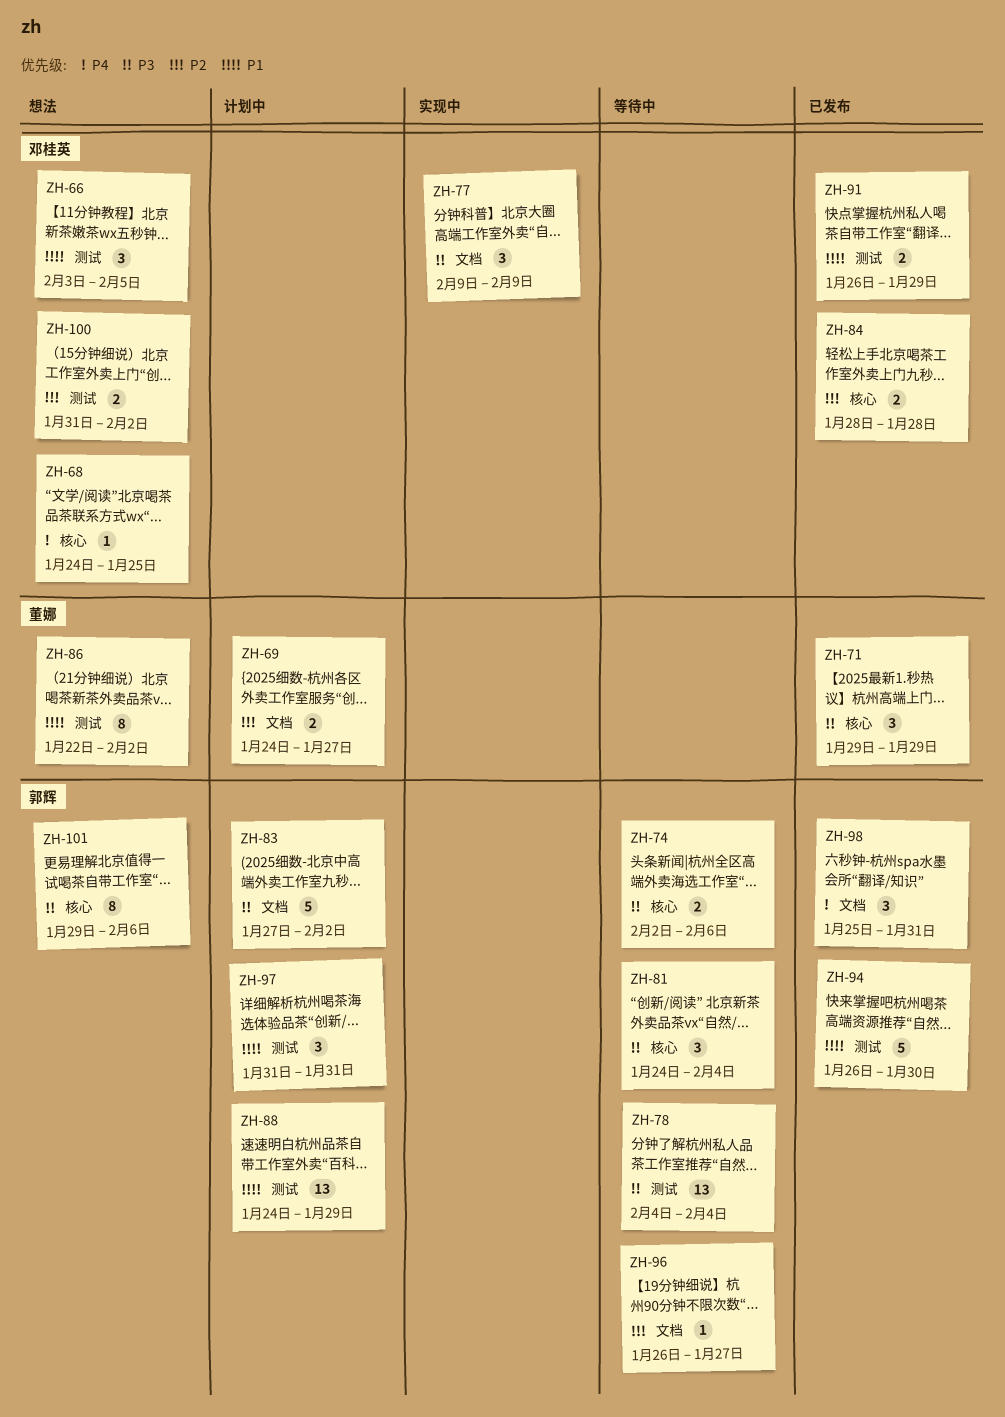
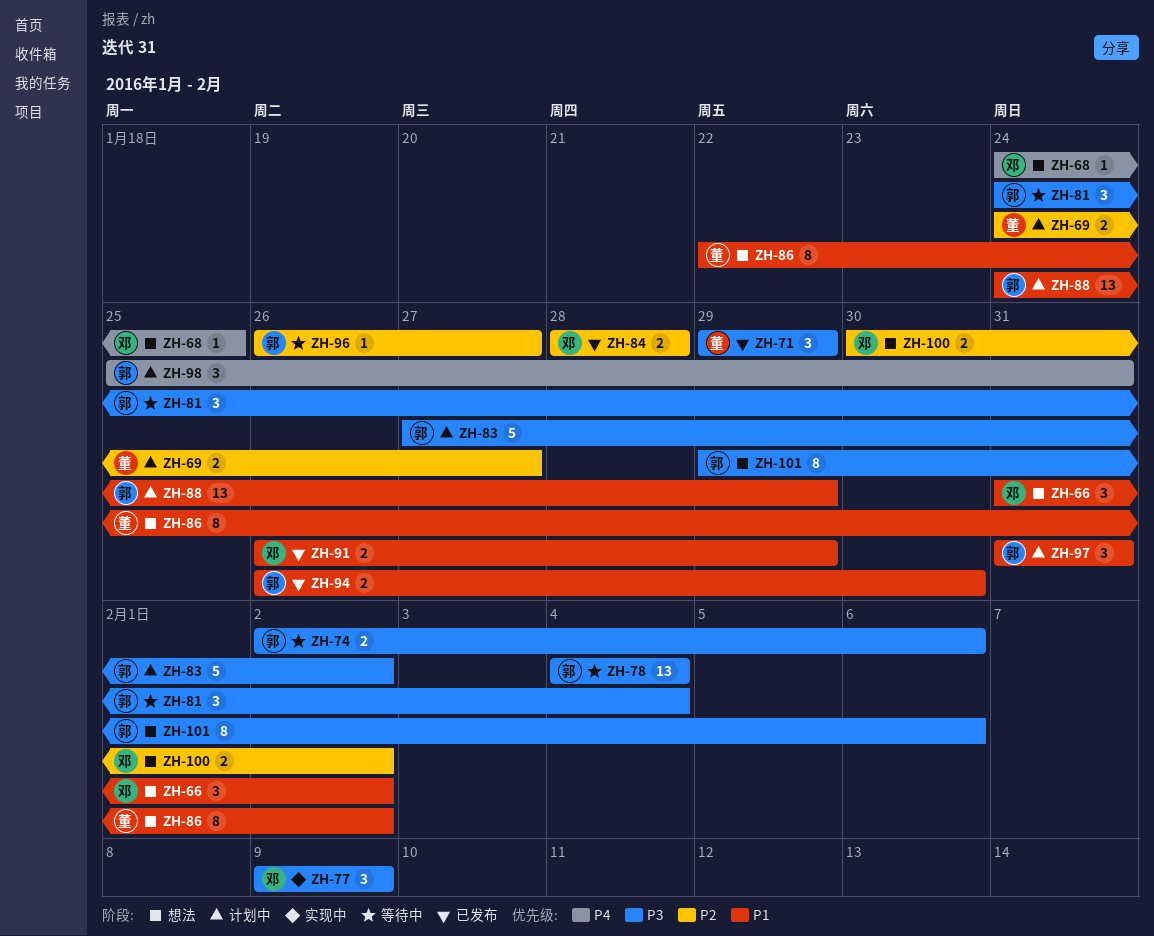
ZH-66, start: Feb 3 -> Jan 31
ZH-66, due: Feb 5 -> Feb 2
ZH-94, estimate: 5 -> 2
ZH-98, status: 已发布 -> 计划中
ZH-100, start: Jan 31 -> Jan 30

